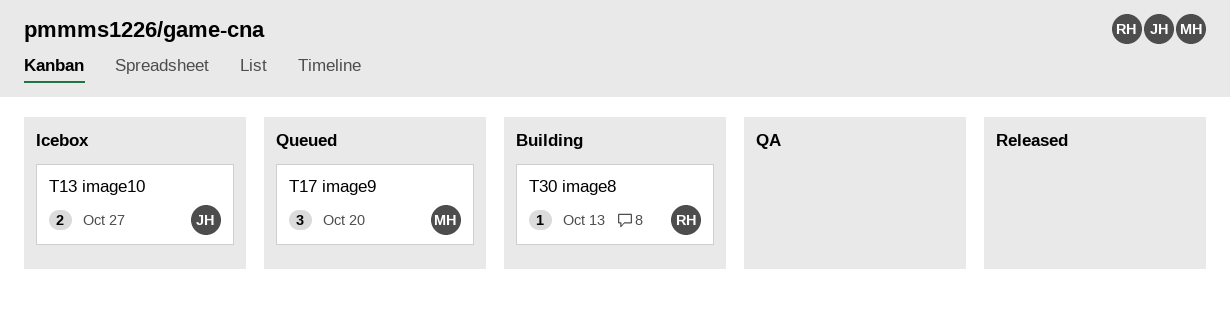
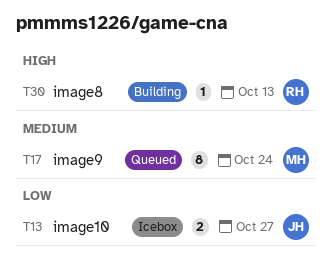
T17, estimate: 3 -> 8
T17, due: Oct 20 -> Oct 24

